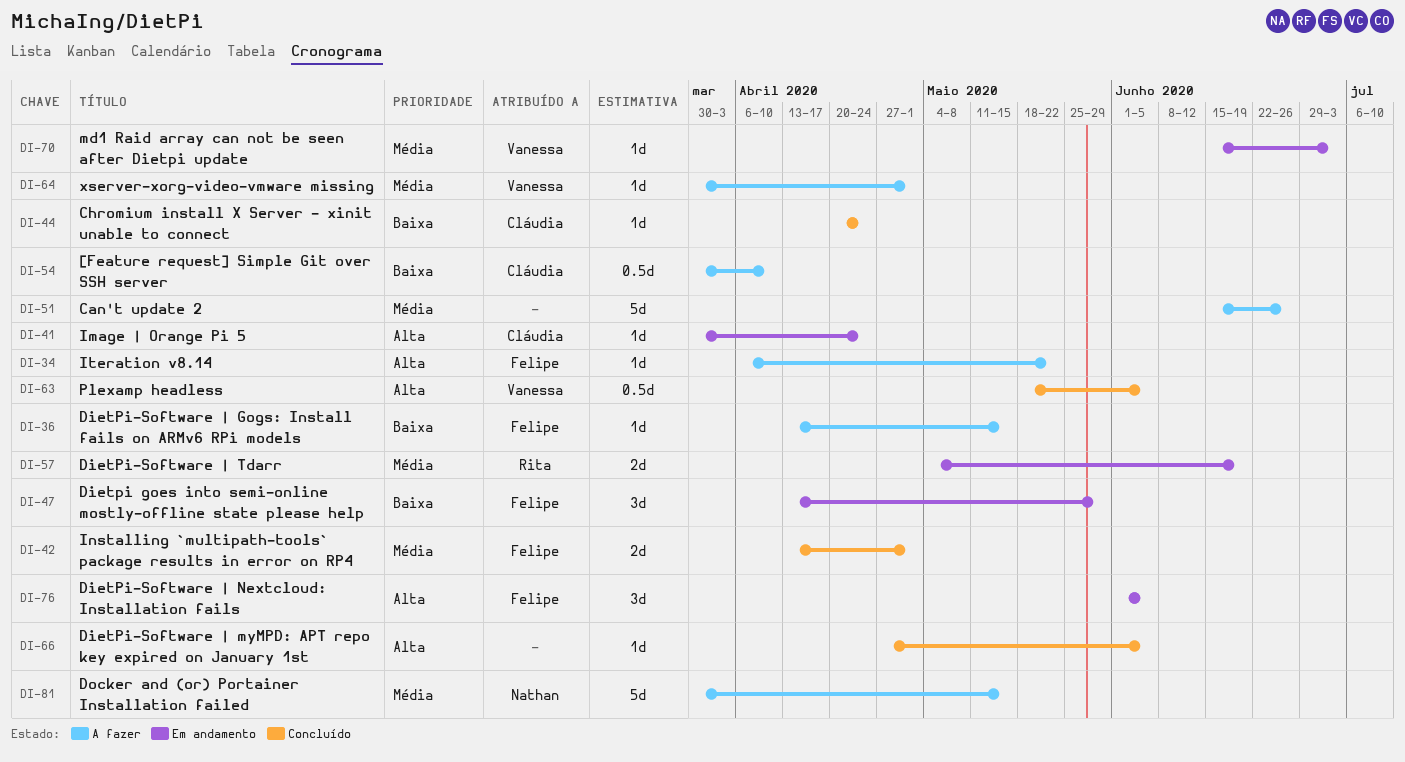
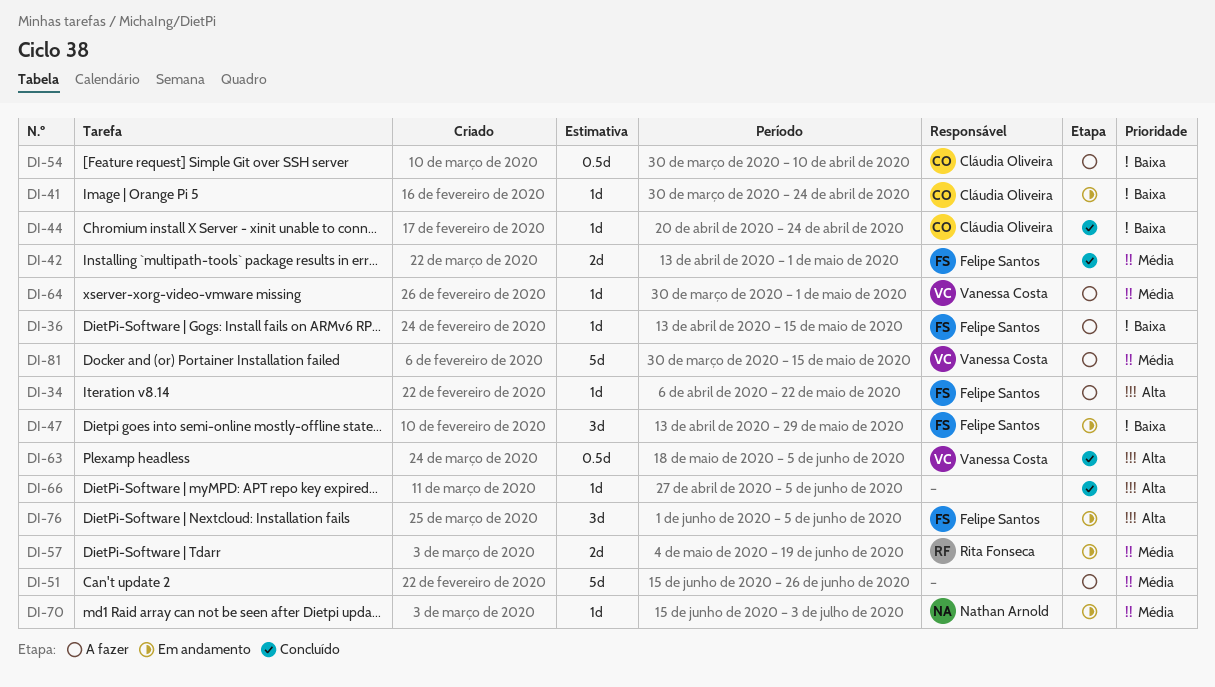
DI-41, priority: Alta -> Baixa
DI-70, owner: Vanessa Costa -> Nathan Arnold
DI-81, owner: Nathan Arnold -> Vanessa Costa

